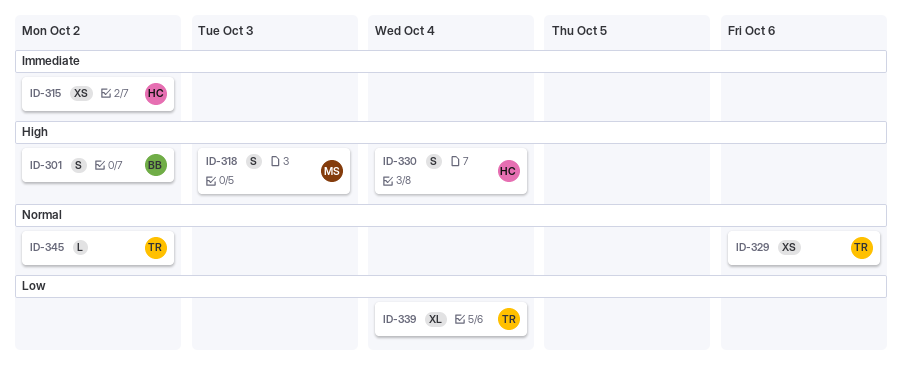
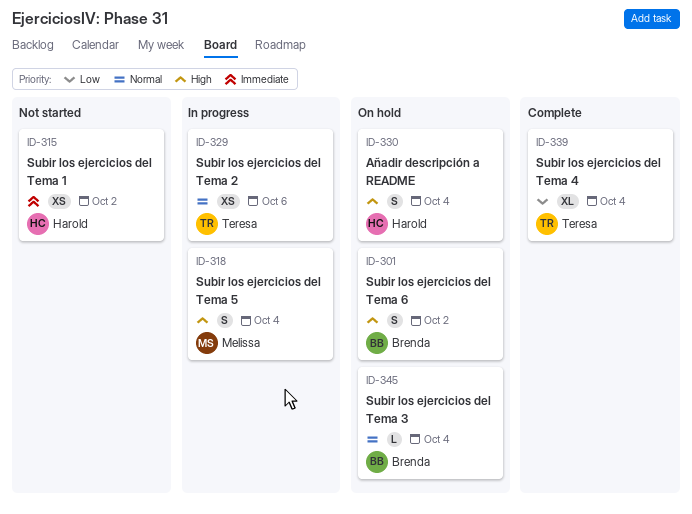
ID-318, due: Oct 3 -> Oct 4
ID-345, owner: Teresa -> Brenda
ID-345, due: Oct 2 -> Oct 4

